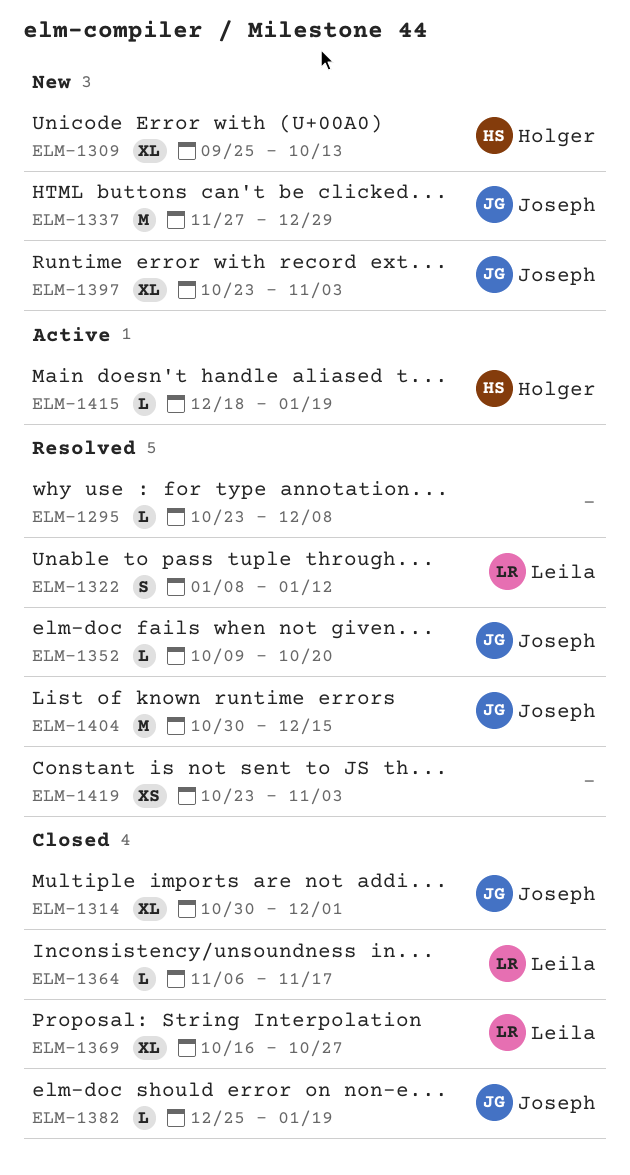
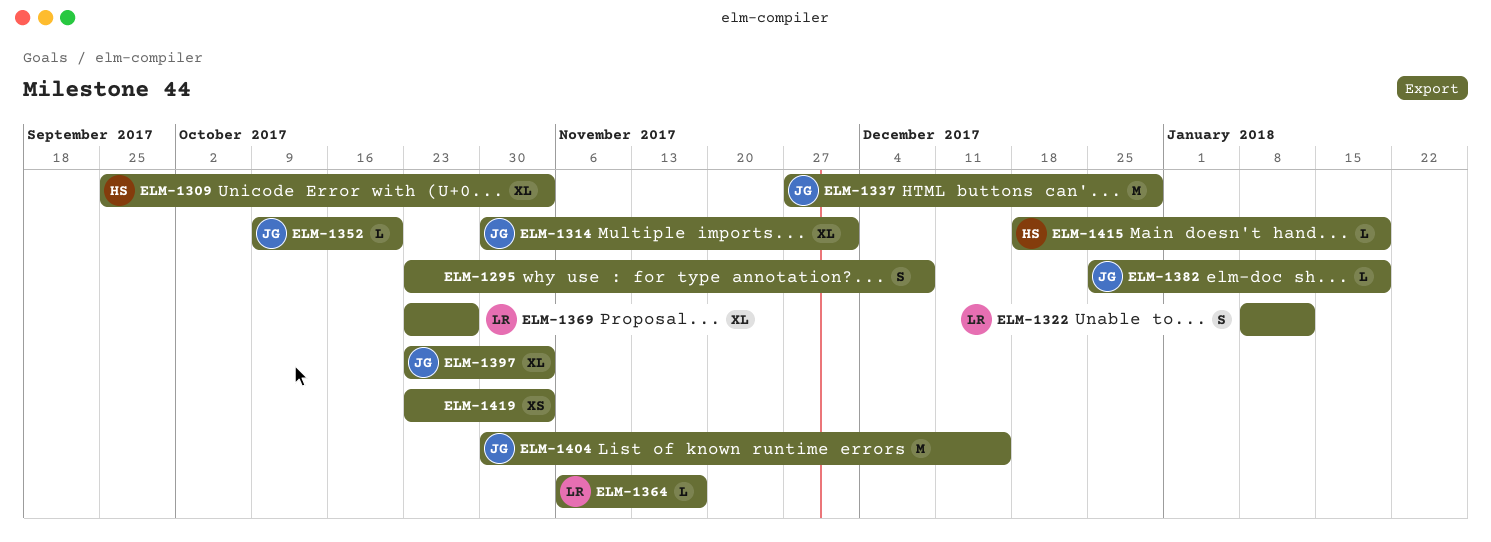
ELM-1295, estimate: L -> S
ELM-1309, due: Oct 13 -> Nov 3
ELM-1369, start: Oct 16 -> Oct 23

